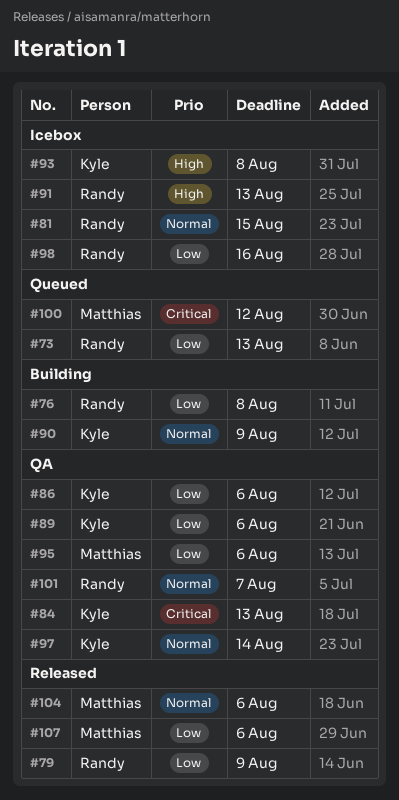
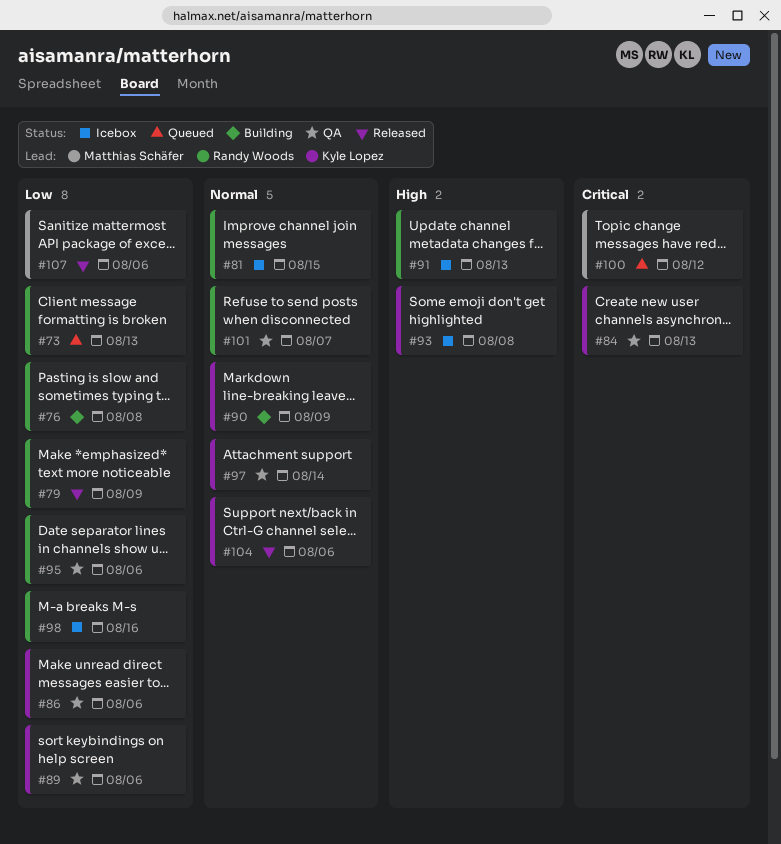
#95, owner: Matthias Schäfer -> Randy Woods
#104, owner: Matthias Schäfer -> Kyle Lopez

